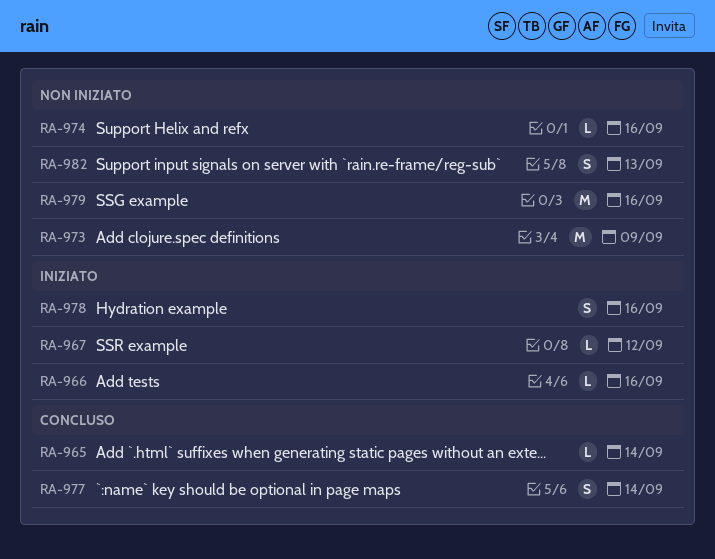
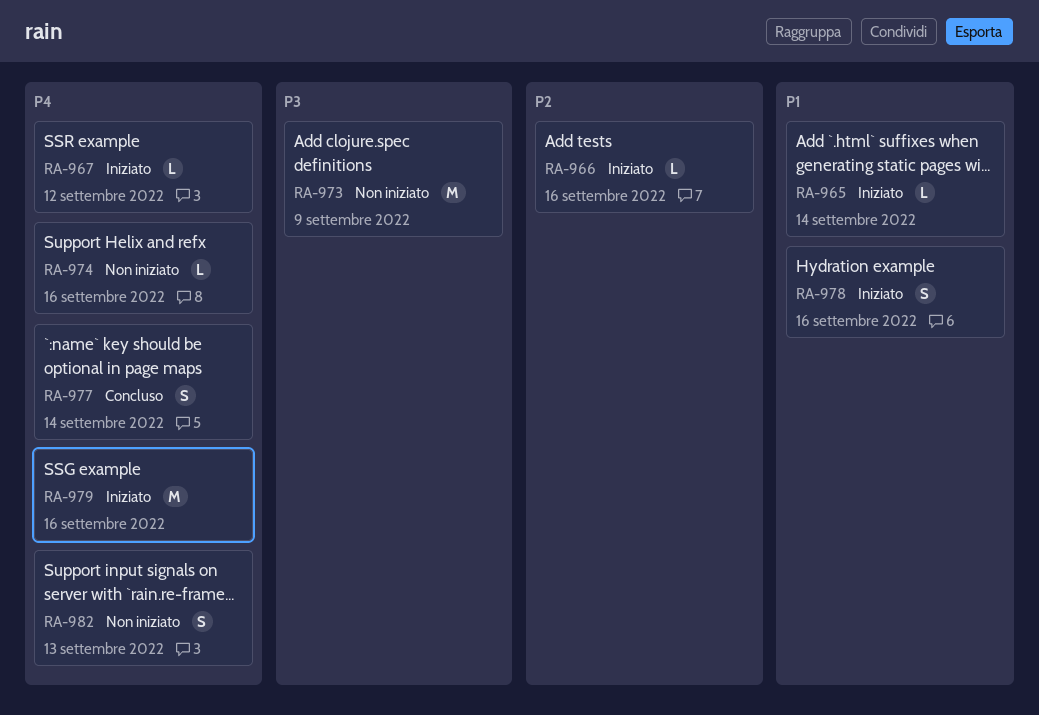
RA-965, status: Concluso -> Iniziato
RA-979, status: Non iniziato -> Iniziato

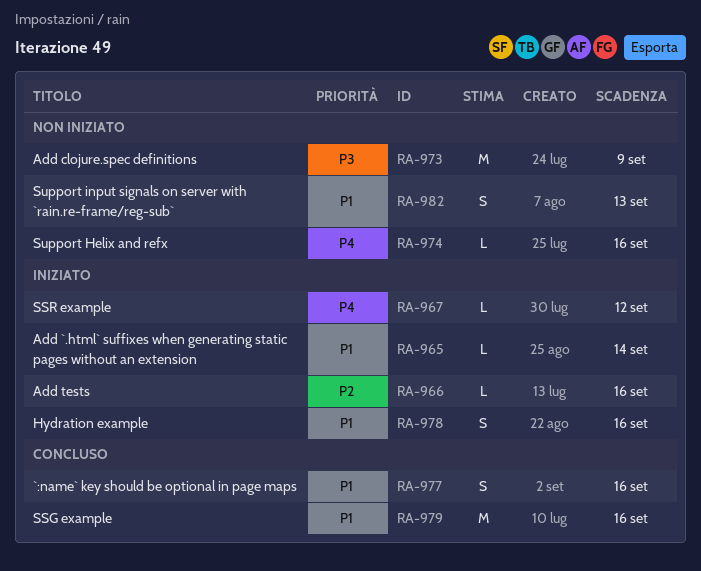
RA-977, priority: P4 -> P1
RA-977, due: Sep 14 -> Sep 16
RA-979, status: Iniziato -> Concluso
RA-979, priority: P4 -> P1
RA-982, priority: P4 -> P1

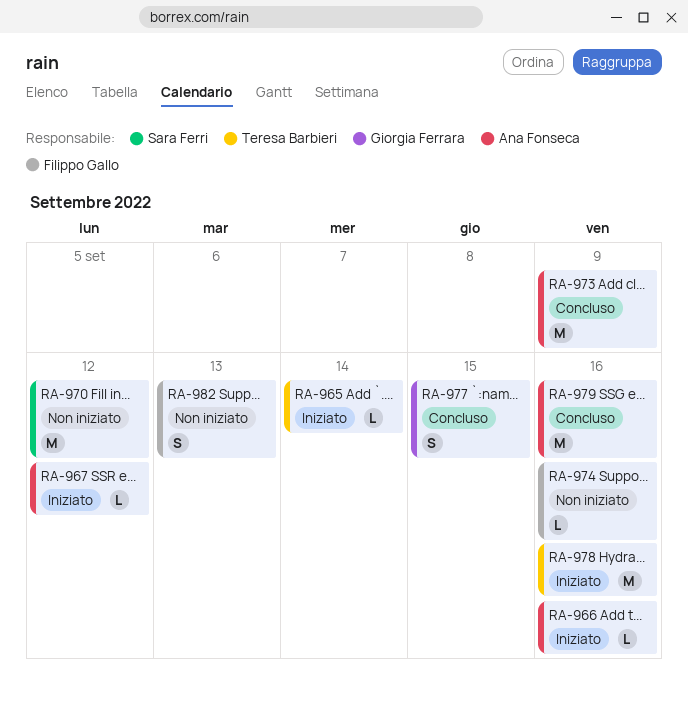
RA-970: none -> present
RA-973, status: Non iniziato -> Concluso
RA-977, due: Sep 16 -> Sep 15
RA-978, estimate: S -> M

